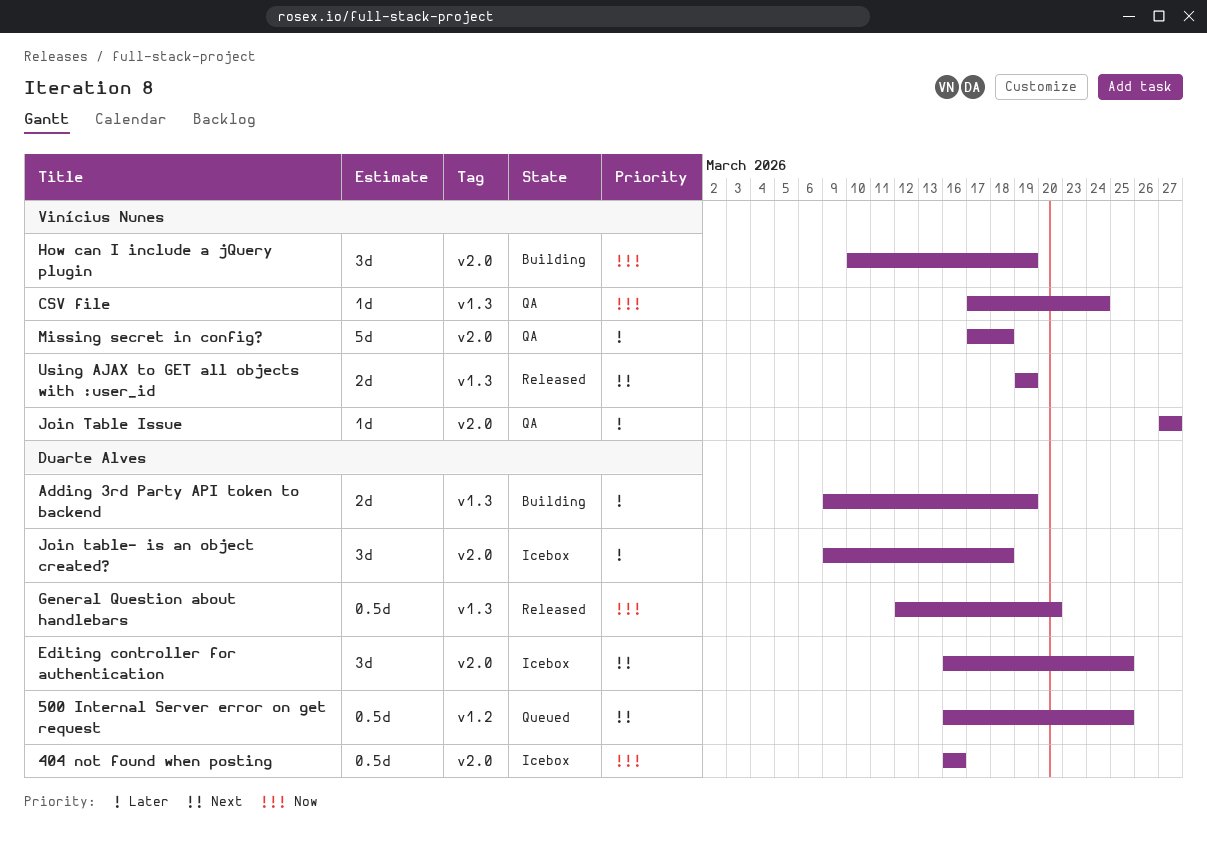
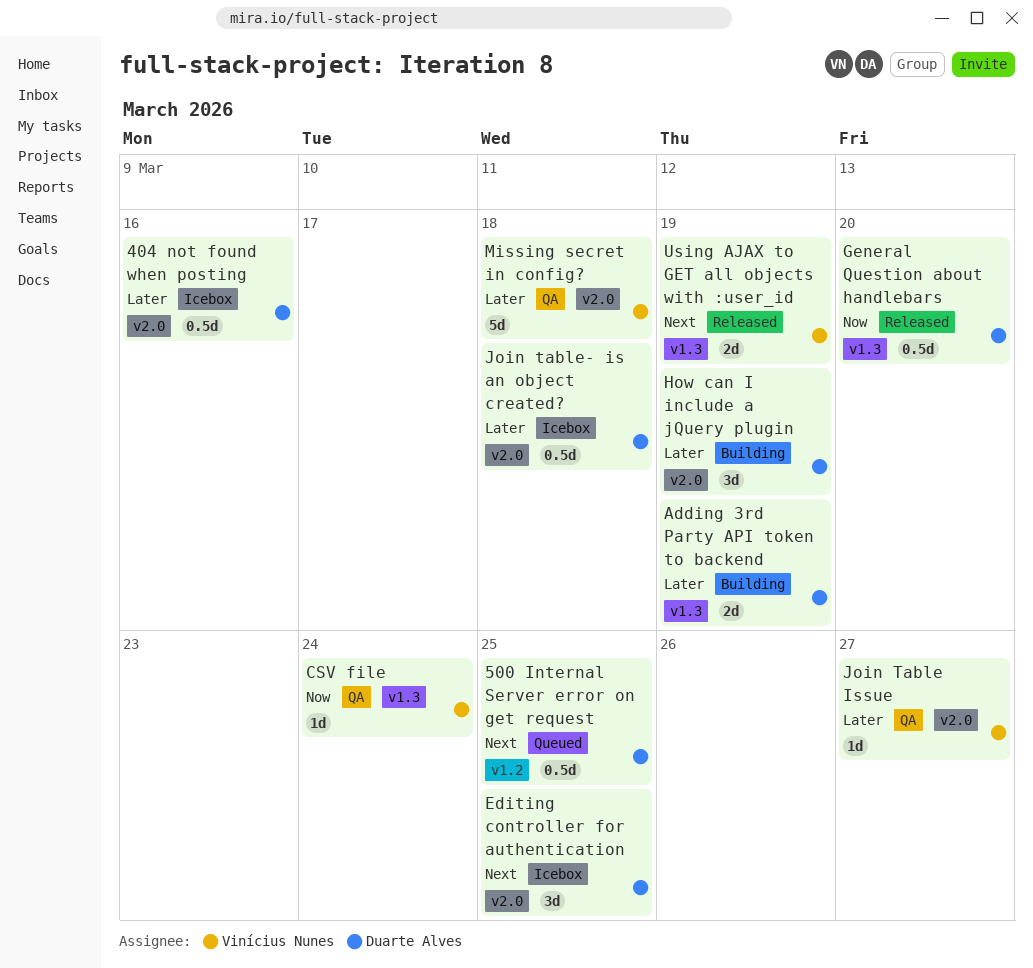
404 not found when posting, priority: Now -> Later
How can I include a jQuery plugin, owner: Vinícius Nunes -> Duarte Alves
How can I include a jQuery plugin, priority: Now -> Later
Join table- is an object created?, estimate: 3d -> 0.5d

